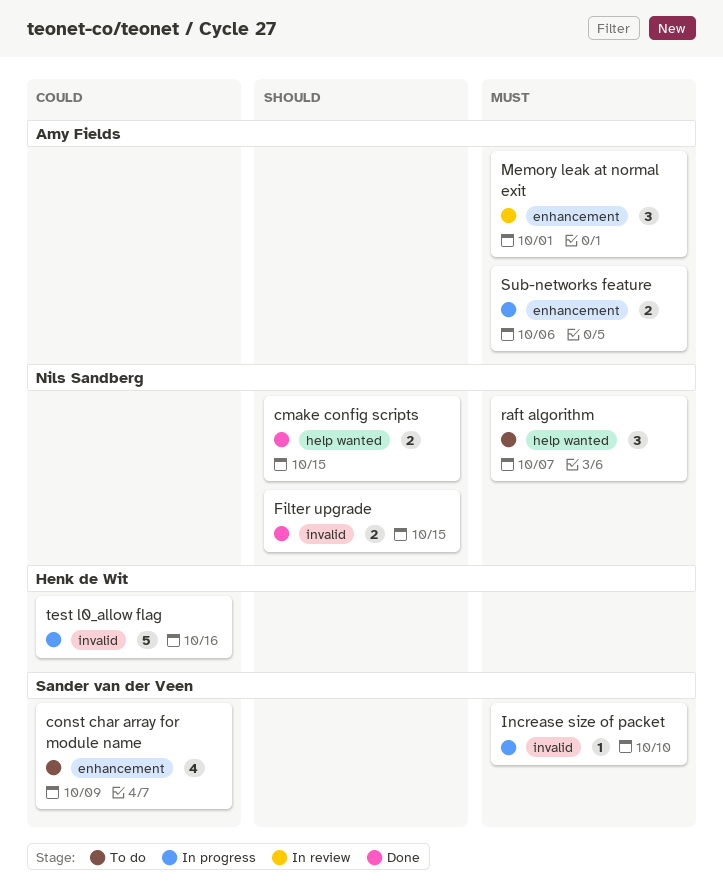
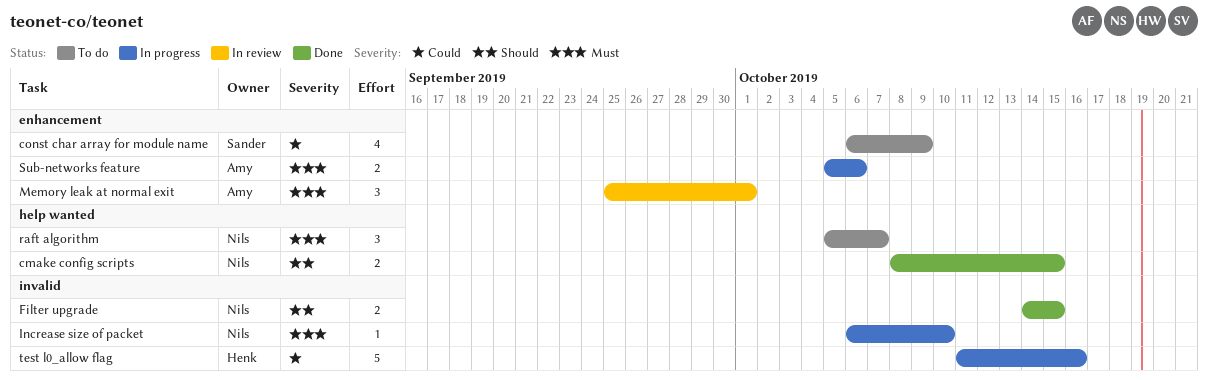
Increase size of packet, owner: Sander van der Veen -> Nils Sandberg

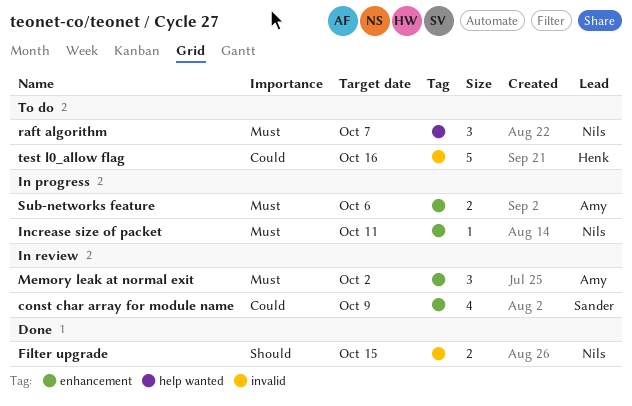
cmake config scripts: present -> none
const char array for module name, status: To do -> In review
Increase size of packet, label: invalid -> enhancement
Increase size of packet, due: Oct 10 -> Oct 11
Memory leak at normal exit, due: Oct 1 -> Oct 2
test l0_allow flag, status: In progress -> To do

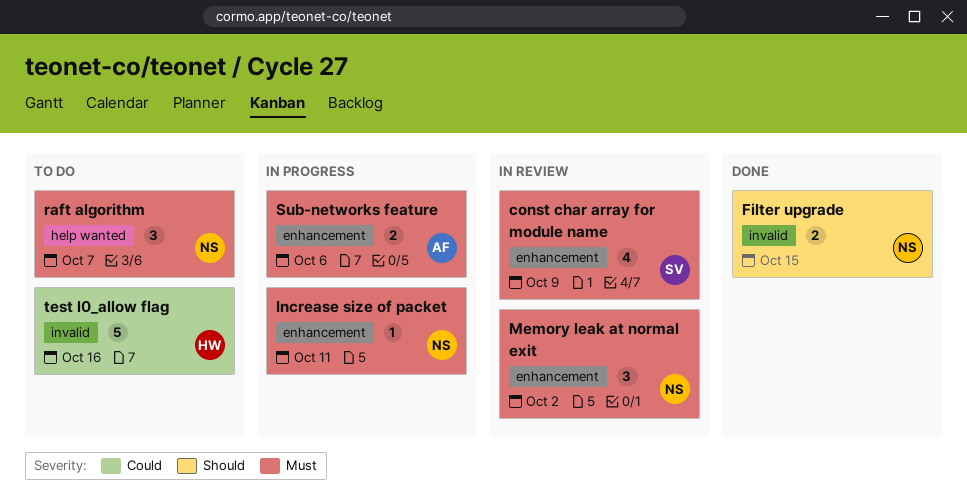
const char array for module name, priority: Could -> Must
Memory leak at normal exit, owner: Amy -> Nils

